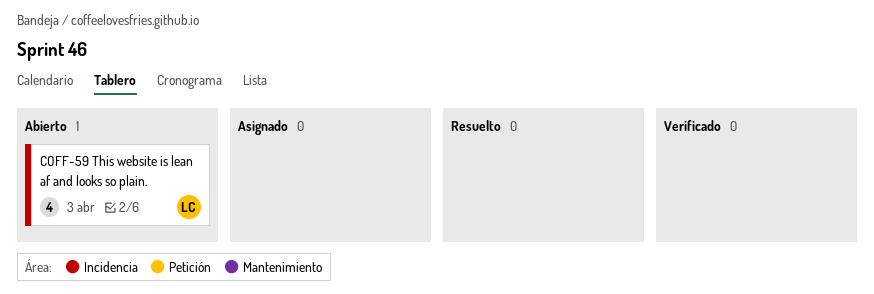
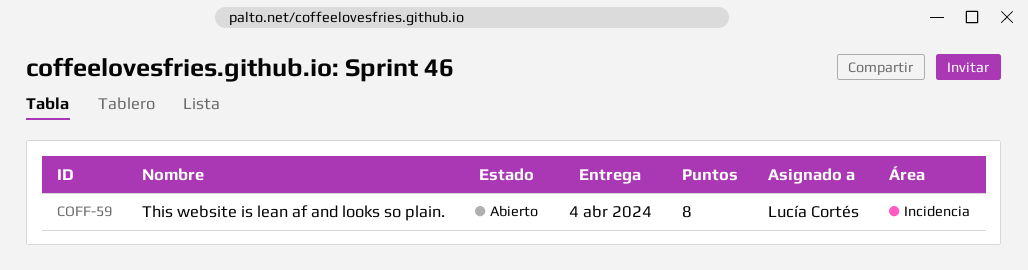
COFF-59, estimate: 4 -> 8
COFF-59, due: Apr 3 -> Apr 4

